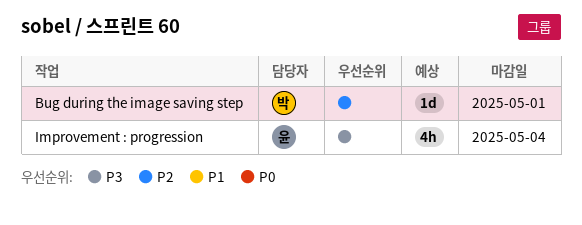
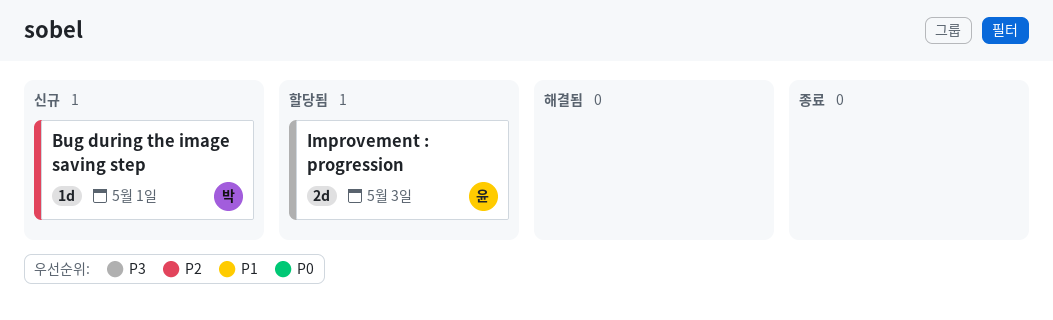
Improvement : progression, estimate: 4h -> 2d
Improvement : progression, due: May 4 -> May 3

